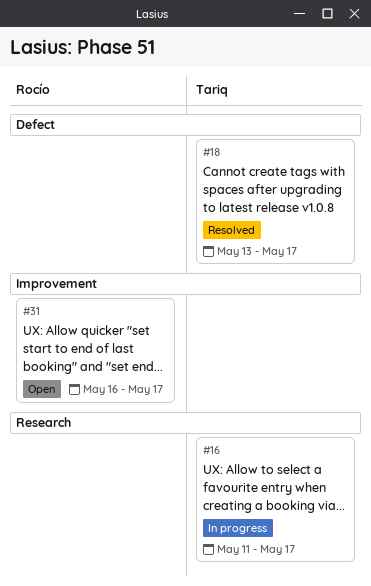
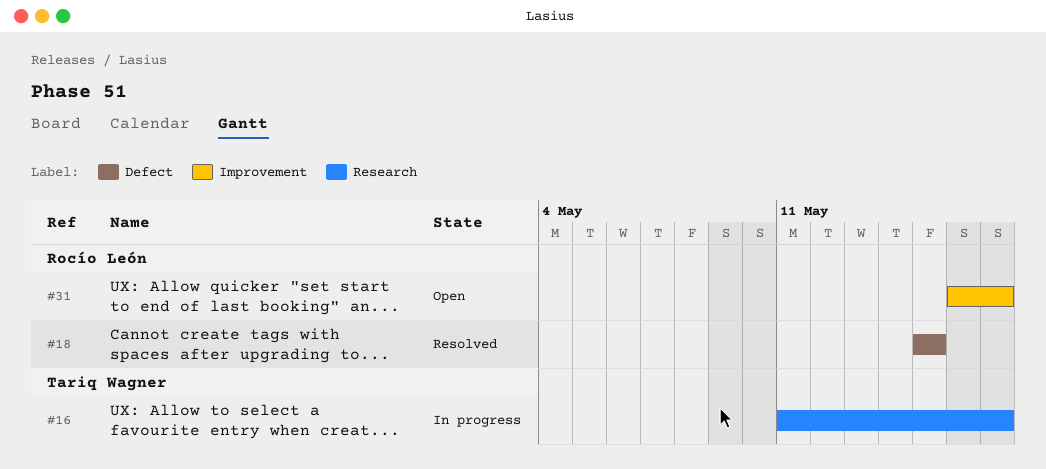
#18, owner: Tariq Wagner -> Rocío León
#18, start: May 13 -> May 15
#18, due: May 17 -> May 15

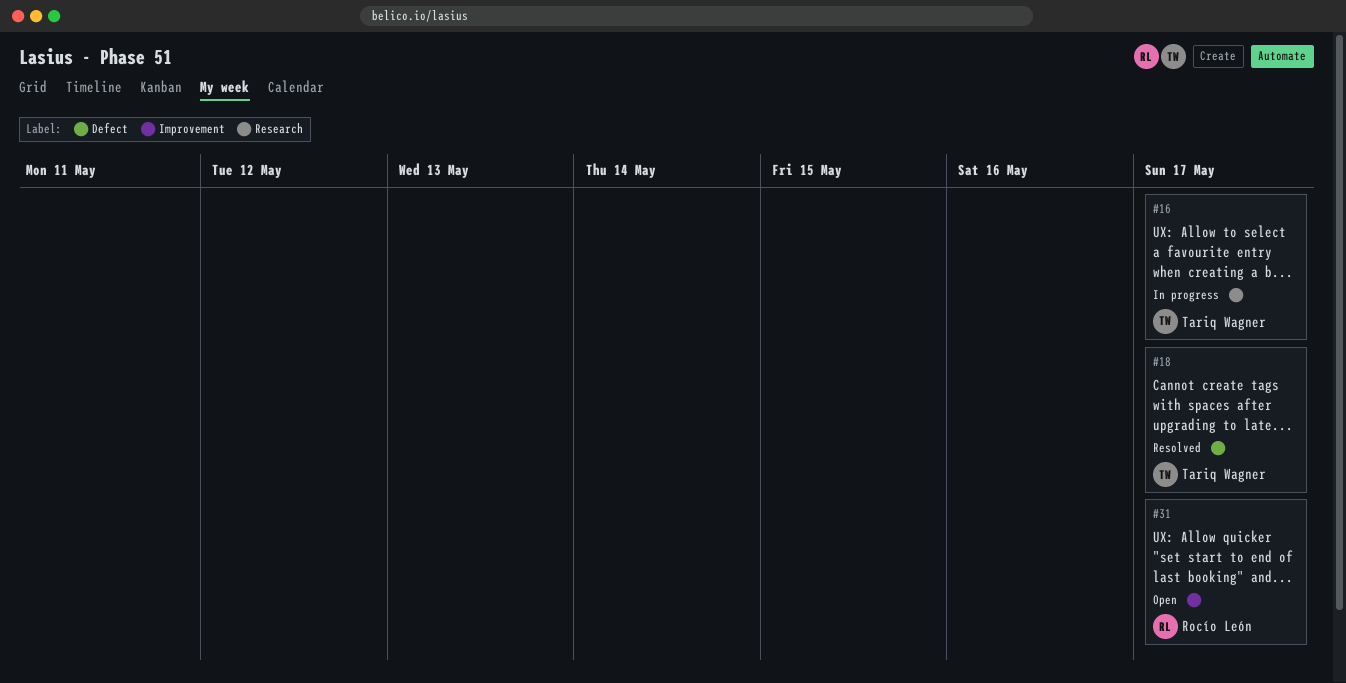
#18, owner: Rocío León -> Tariq Wagner
#18, due: May 15 -> May 17

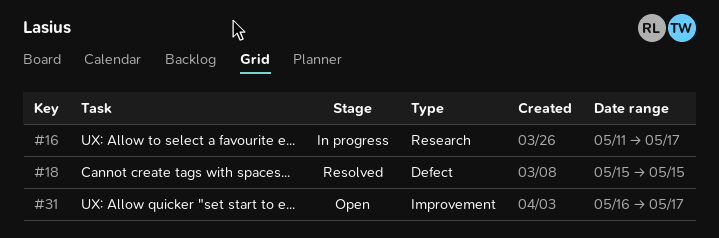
#18, due: May 17 -> May 15

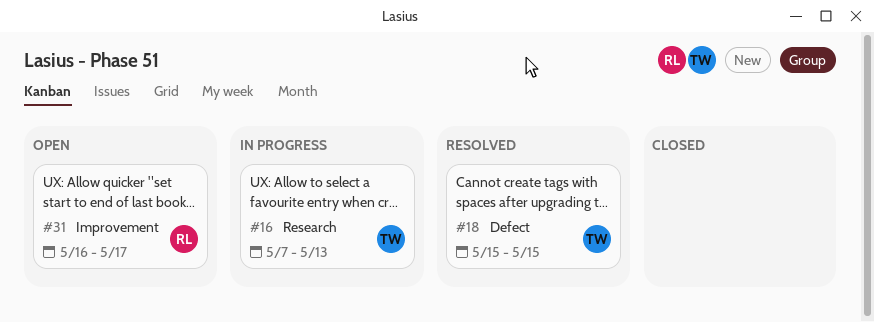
#16, start: May 11 -> May 7
#16, due: May 17 -> May 13

